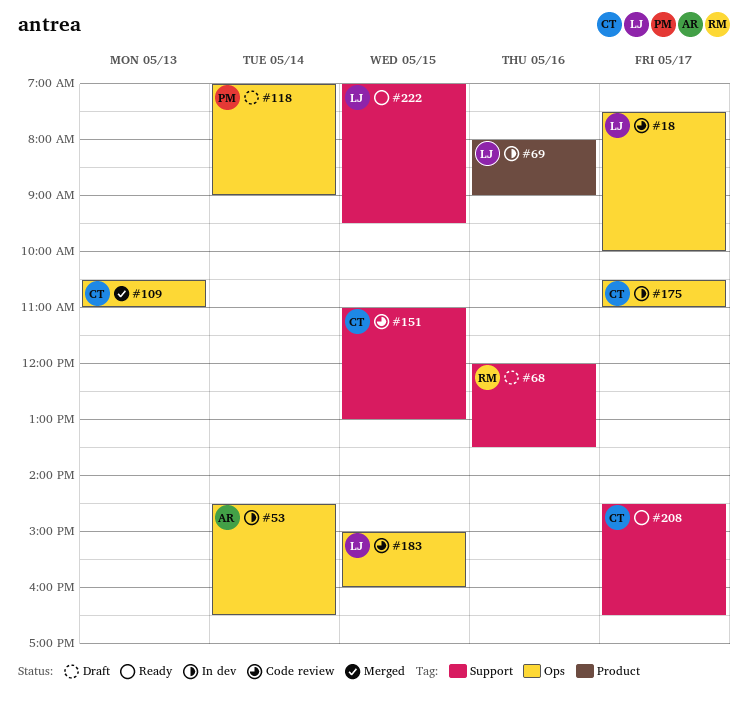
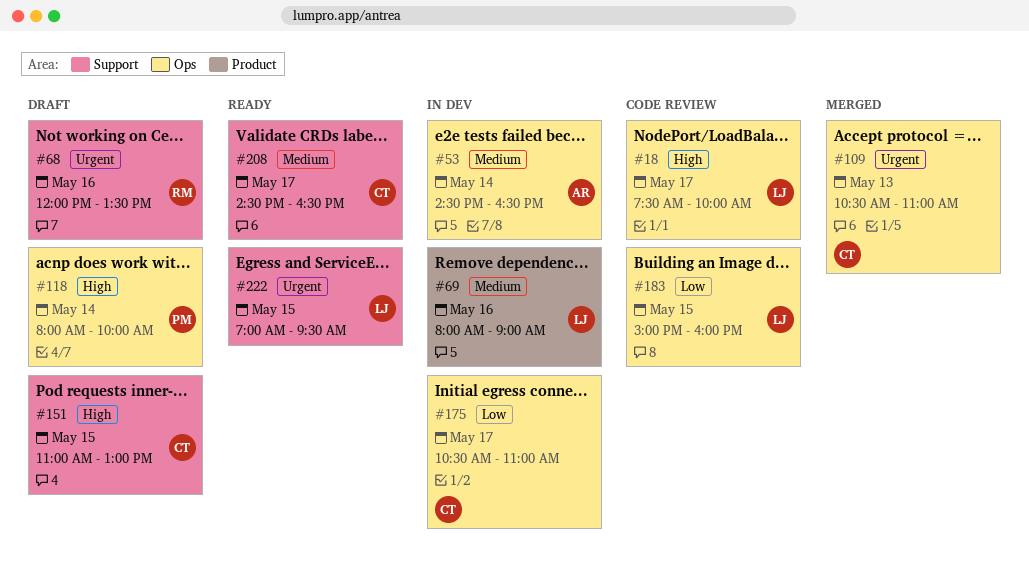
#118, begins: 07:00 -> 08:00
#118, ends: 09:00 -> 10:00
#151, status: Code review -> Draft

